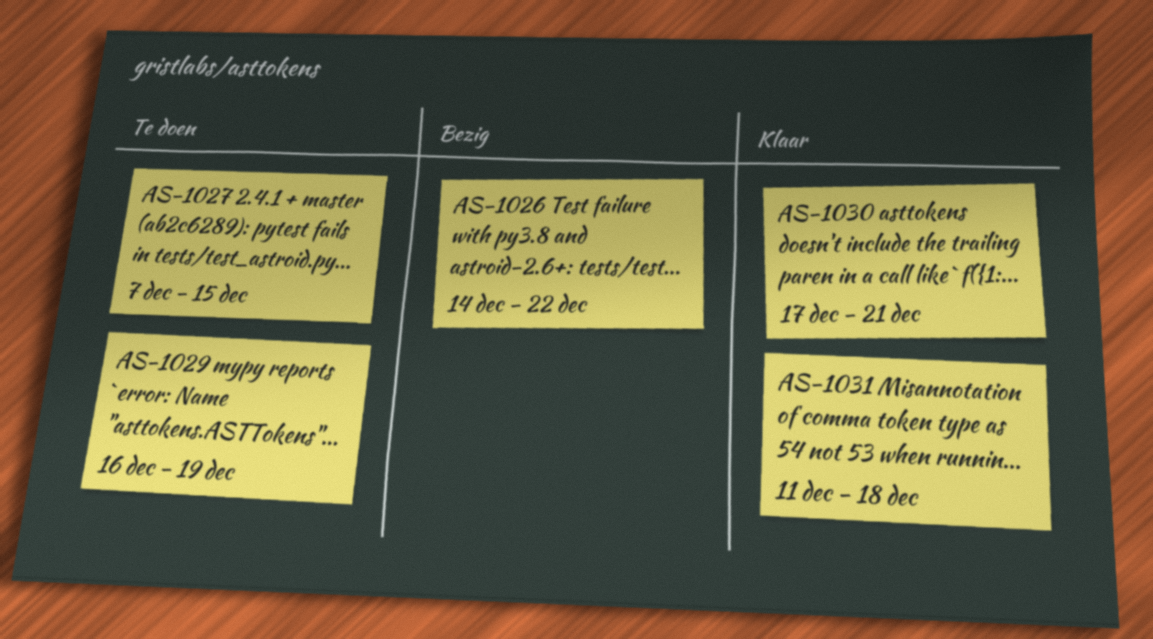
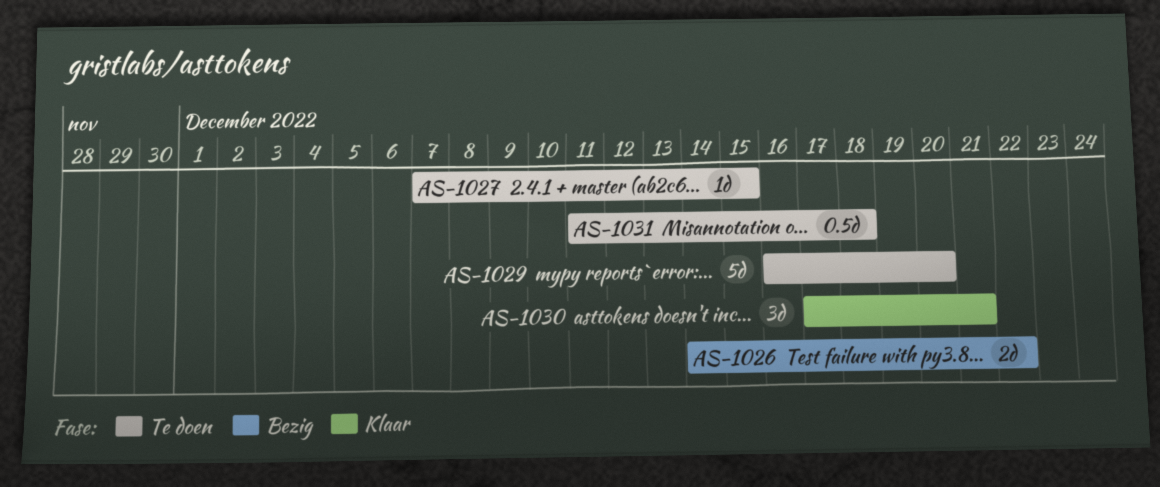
AS-1029, due: Dec 19 -> Dec 20
AS-1031, status: Klaar -> Te doen

